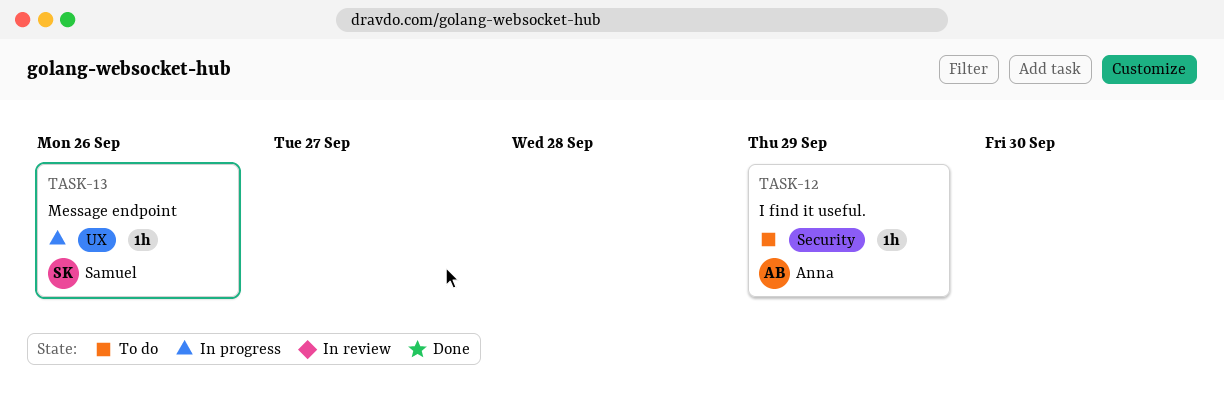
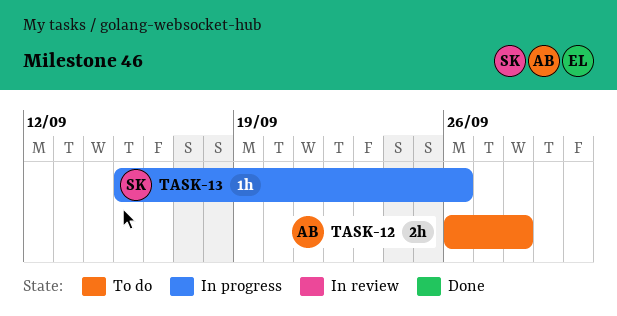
TASK-12, estimate: 1h -> 2h
TASK-12, due: Sep 29 -> Sep 28

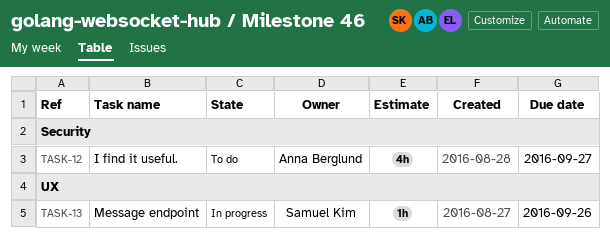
TASK-12, estimate: 2h -> 4h
TASK-12, due: Sep 28 -> Sep 27

